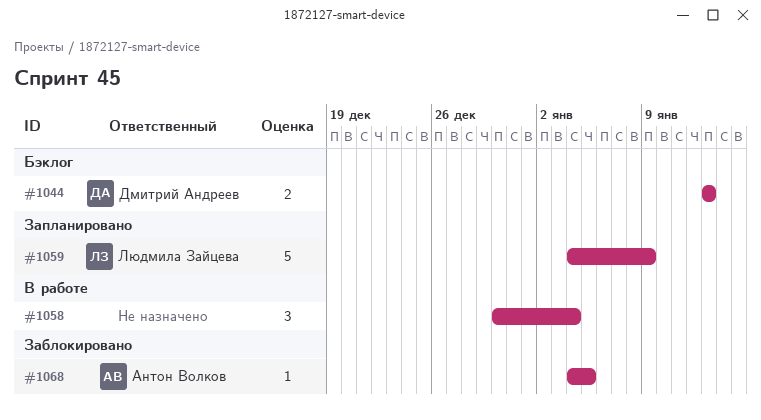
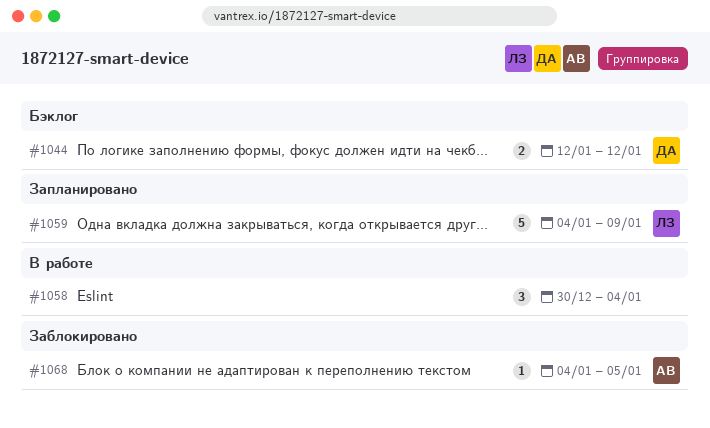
#1044, start: Jan 13 -> Jan 12
#1044, due: Jan 13 -> Jan 12

